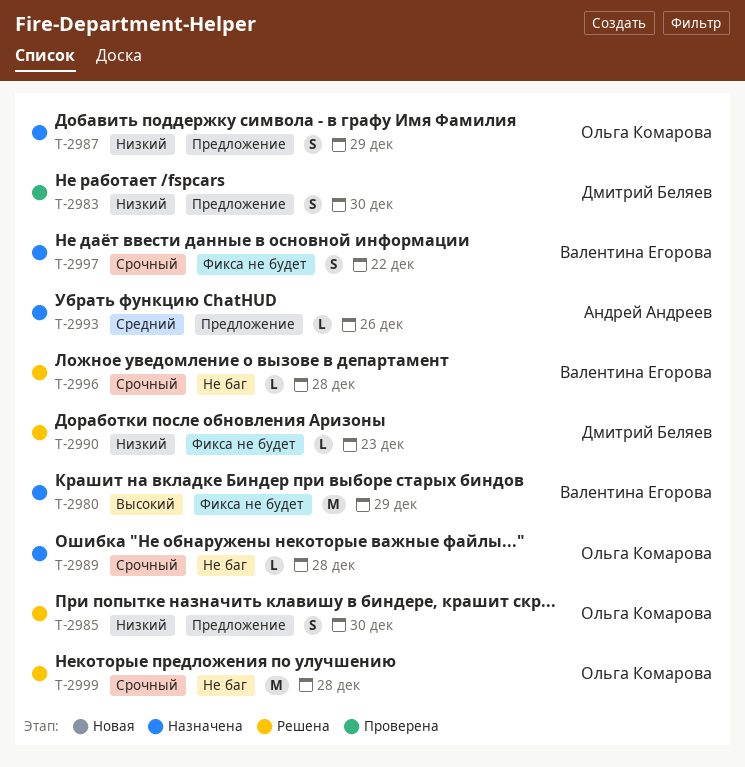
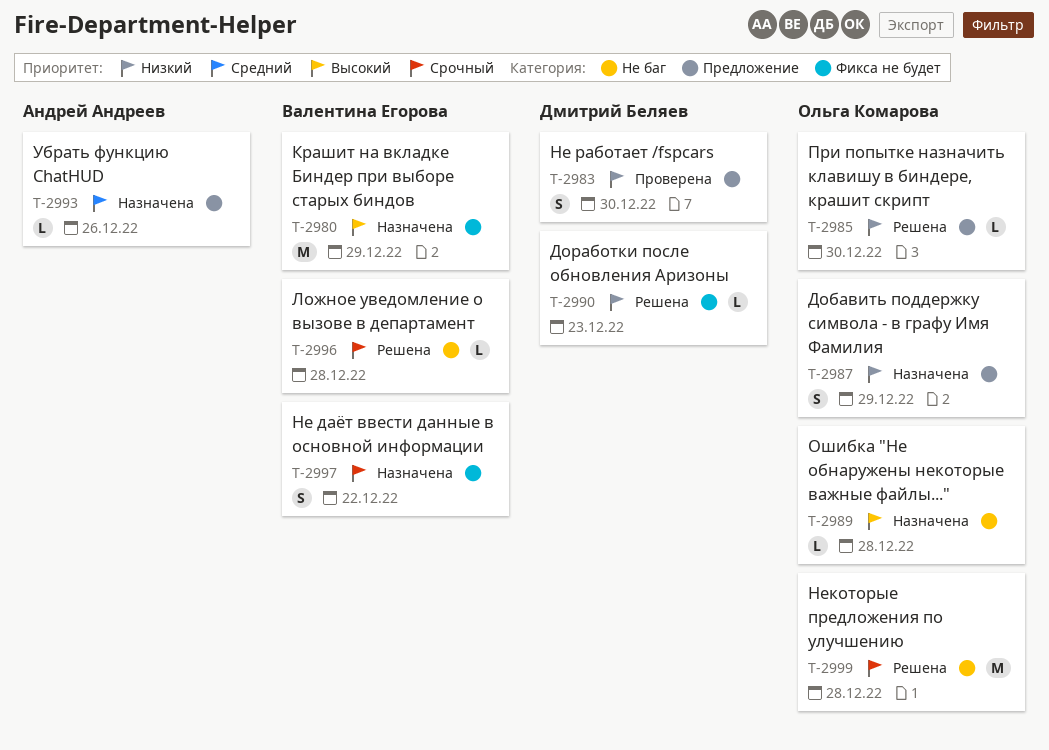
T-2985, estimate: S -> L
T-2989, priority: Срочный -> Высокий

